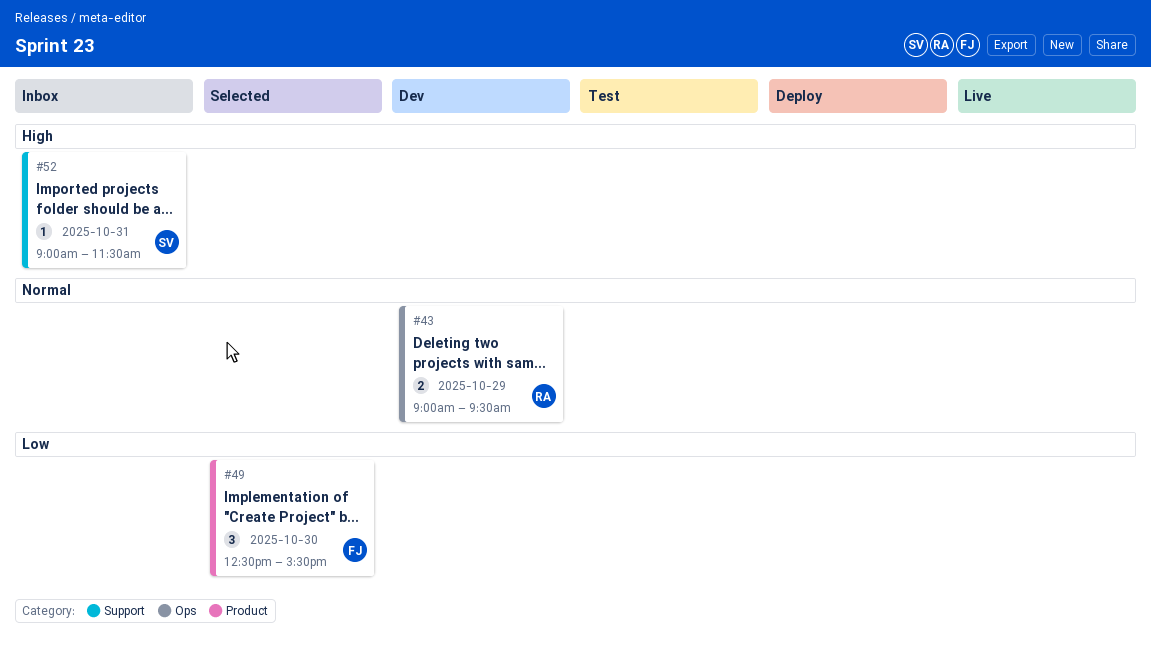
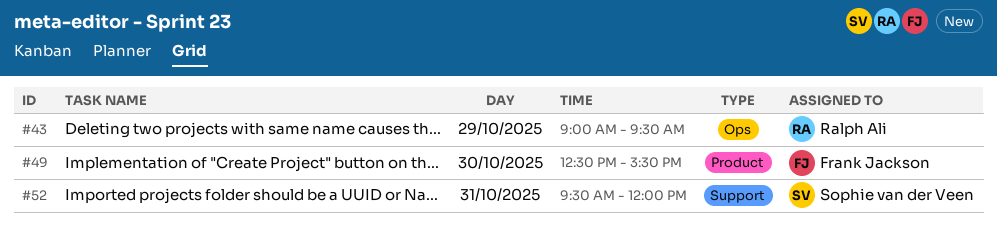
#52, begins: 09:00 -> 09:30
#52, ends: 11:30 -> 12:00

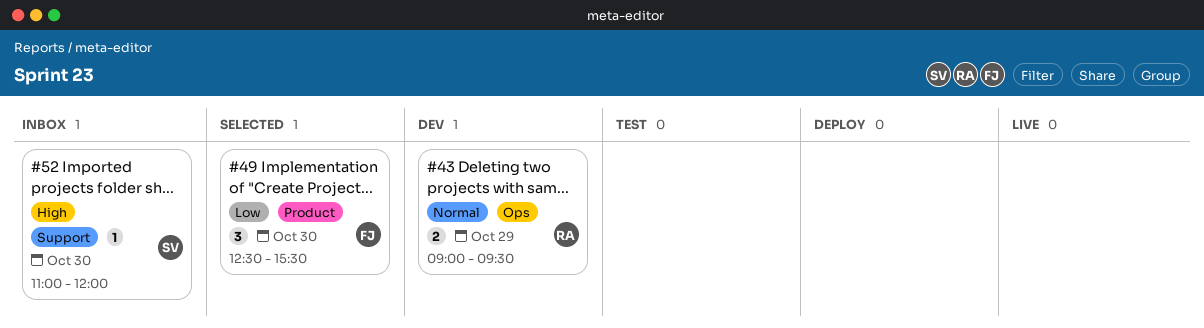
#52, day: Oct 31 -> Oct 30
#52, begins: 09:30 -> 11:00

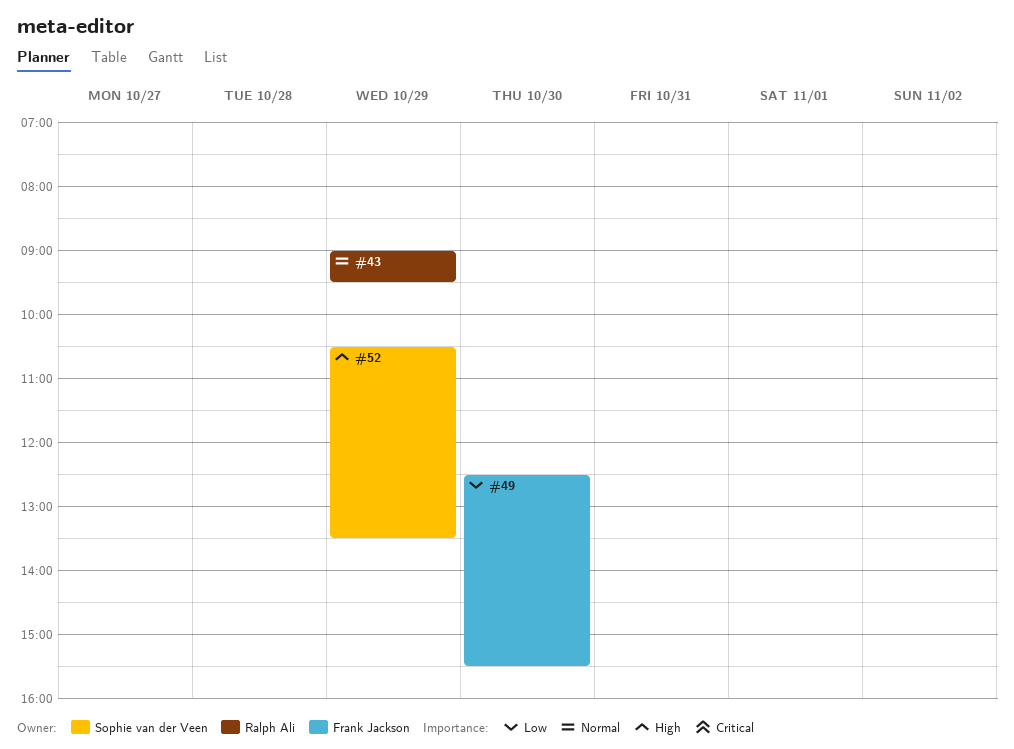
#52, day: Oct 30 -> Oct 29
#52, begins: 11:00 -> 10:30
#52, ends: 12:00 -> 13:30

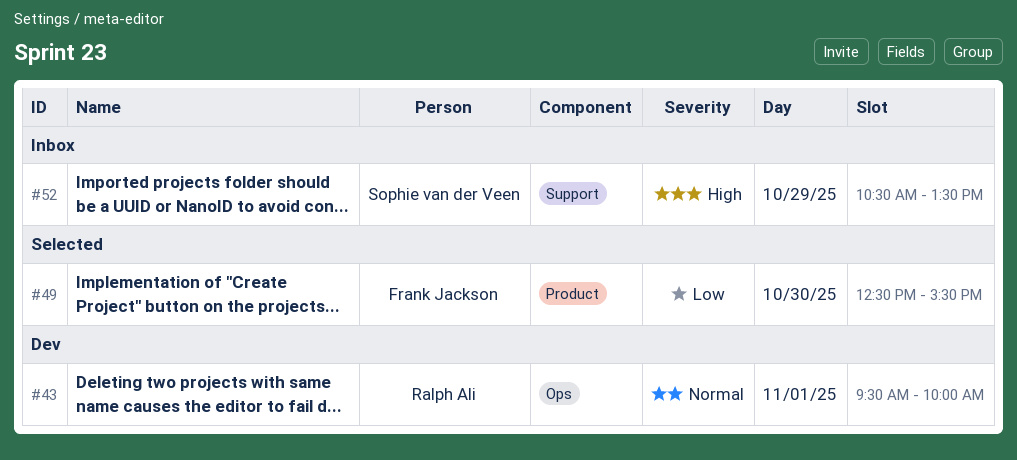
#43, day: Oct 29 -> Nov 1
#43, begins: 09:00 -> 09:30
#43, ends: 09:30 -> 10:00

